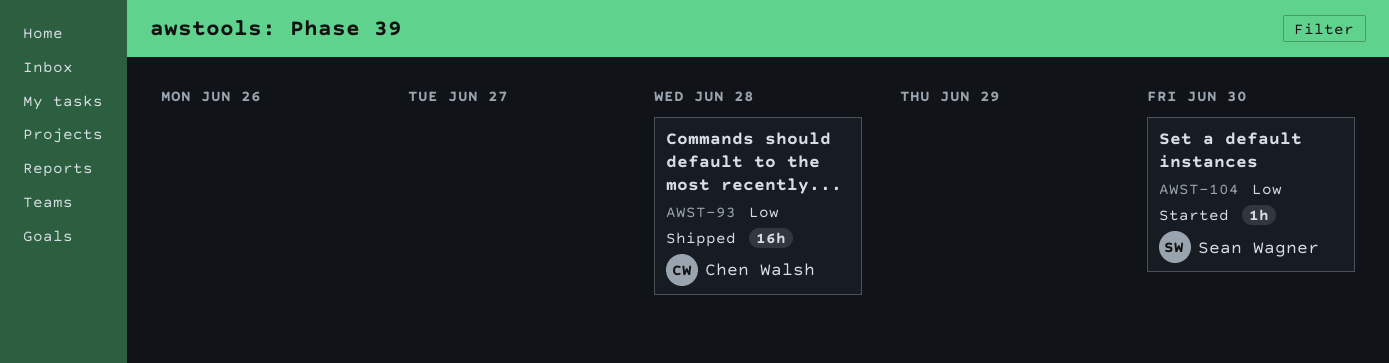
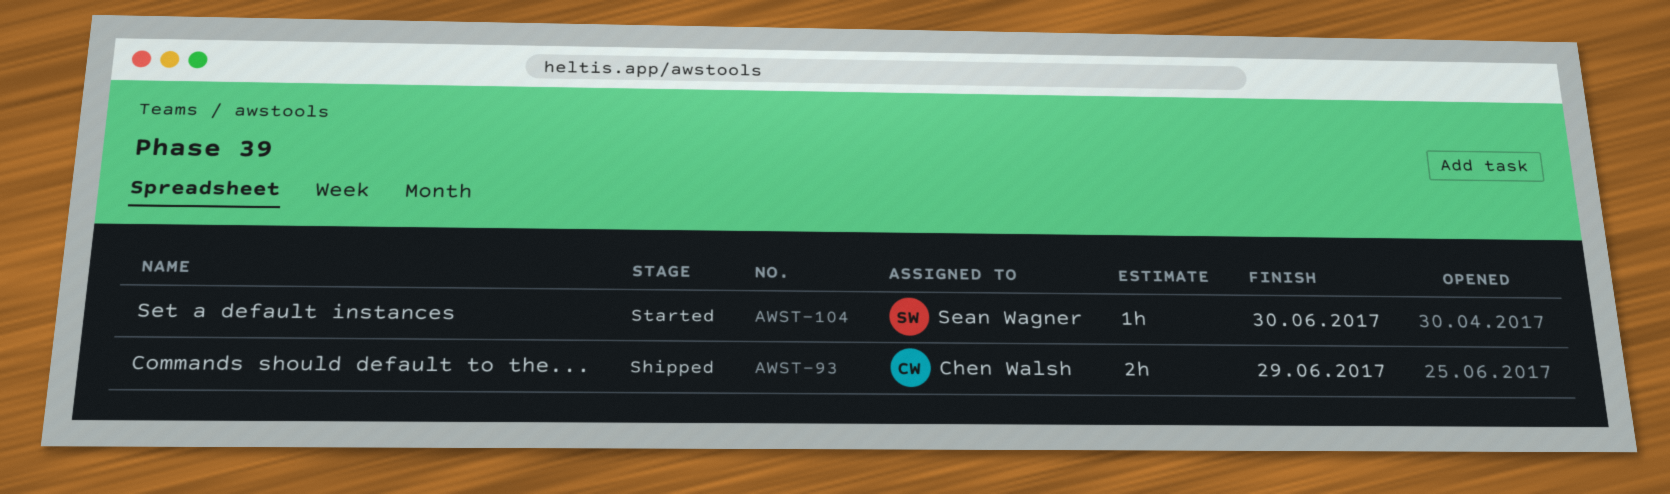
AWST-93, estimate: 16h -> 2h
AWST-93, due: Jun 28 -> Jun 29

